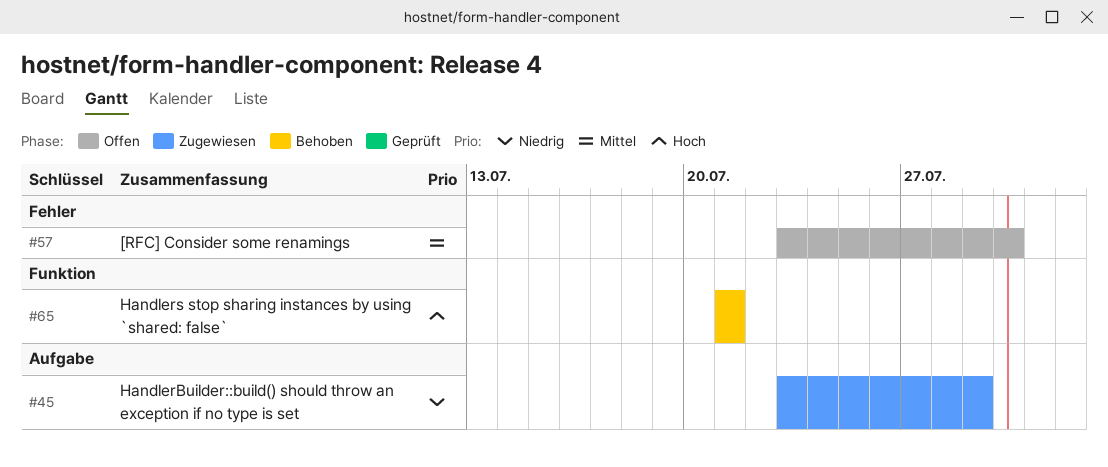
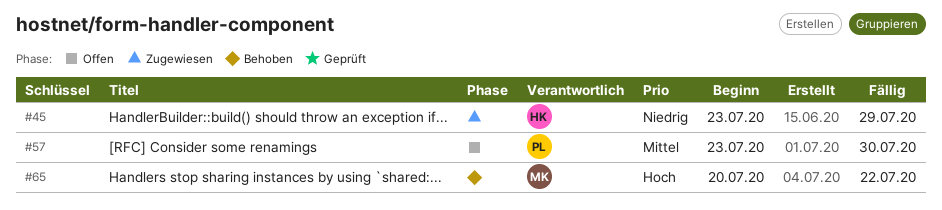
#65, start: Jul 21 -> Jul 20
#65, due: Jul 21 -> Jul 22

